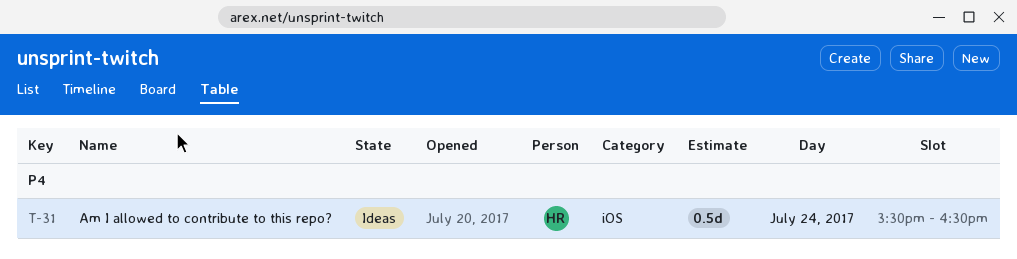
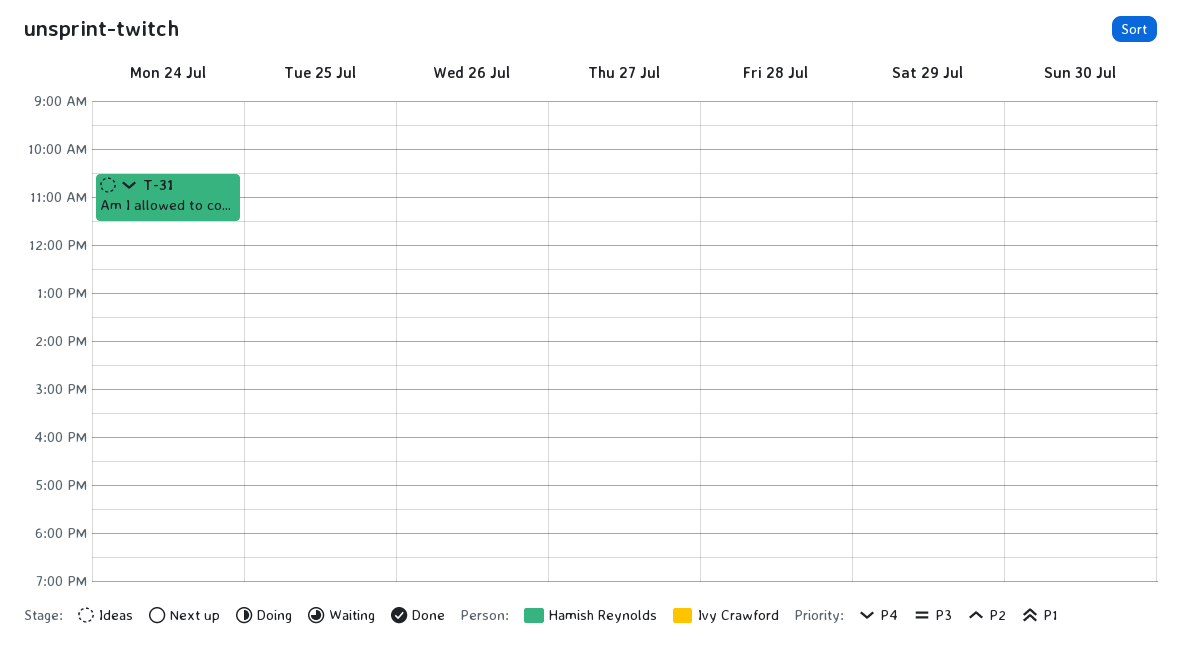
T-31, begins: 15:30 -> 10:30
T-31, ends: 16:30 -> 11:30

